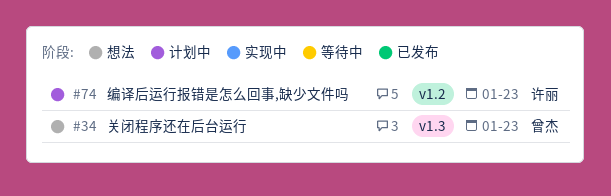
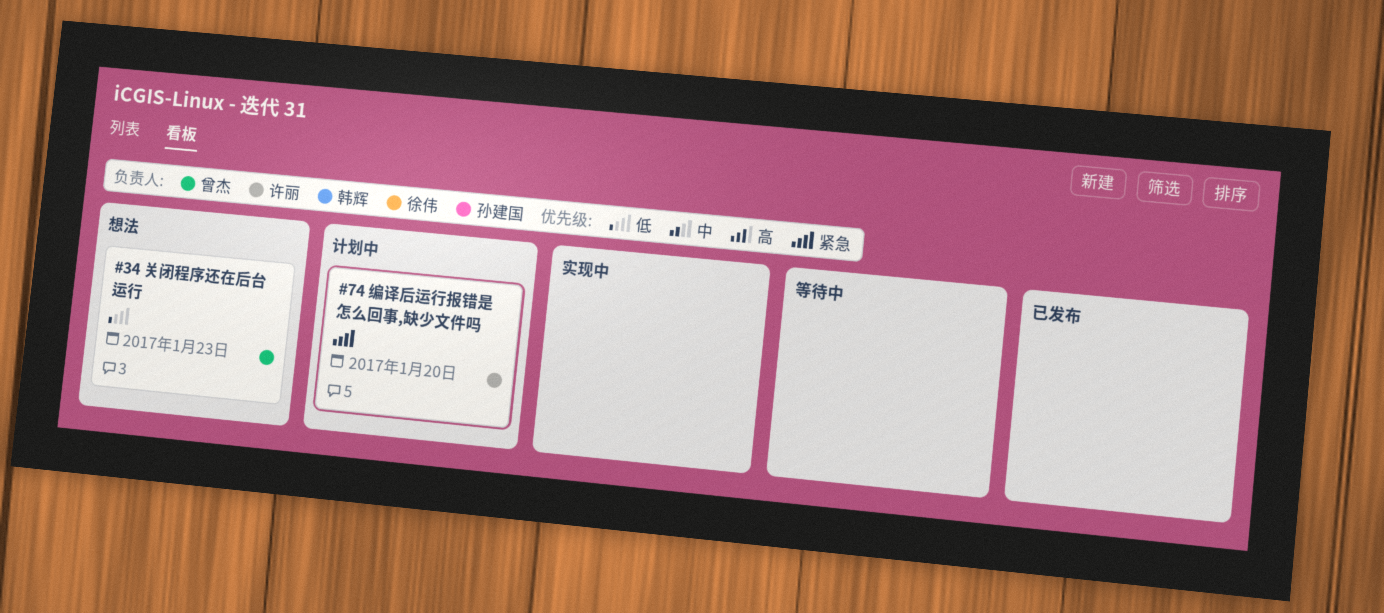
#74, due: Jan 23 -> Jan 20

